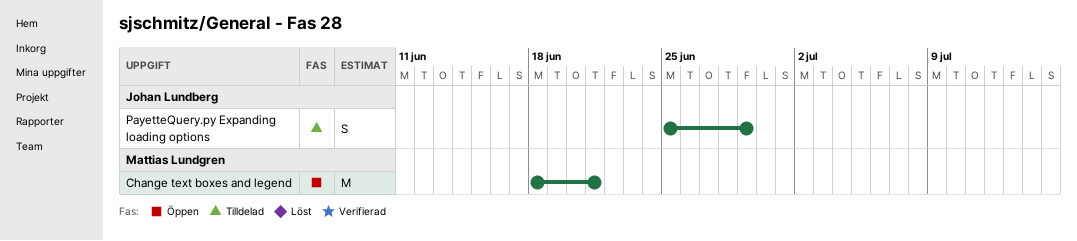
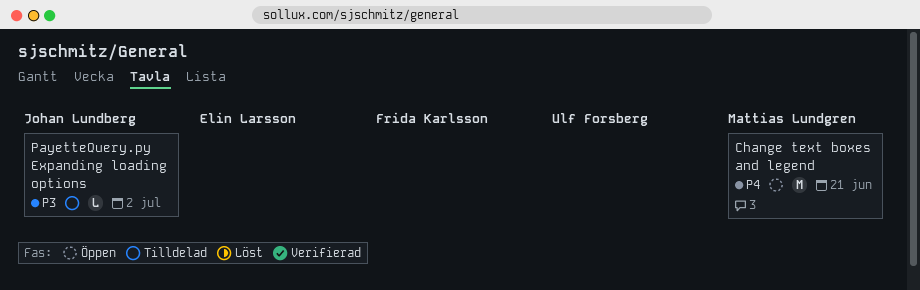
PayetteQuery.py Expanding loading options, estimate: S -> L
PayetteQuery.py Expanding loading options, due: Jun 29 -> Jul 2

